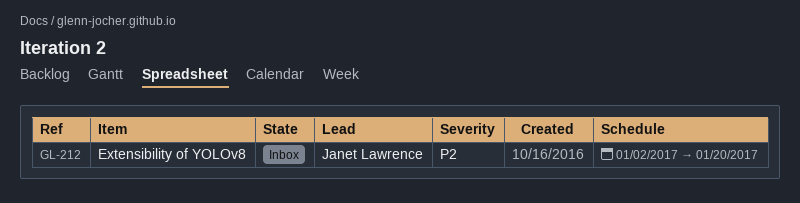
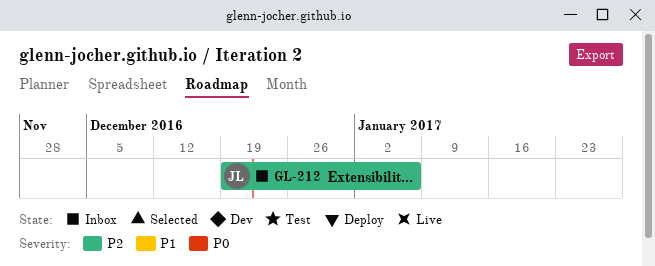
GL-212, start: Jan 2 -> Dec 19
GL-212, due: Jan 20 -> Jan 6

